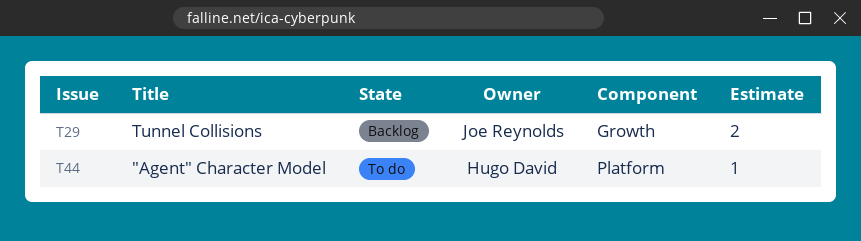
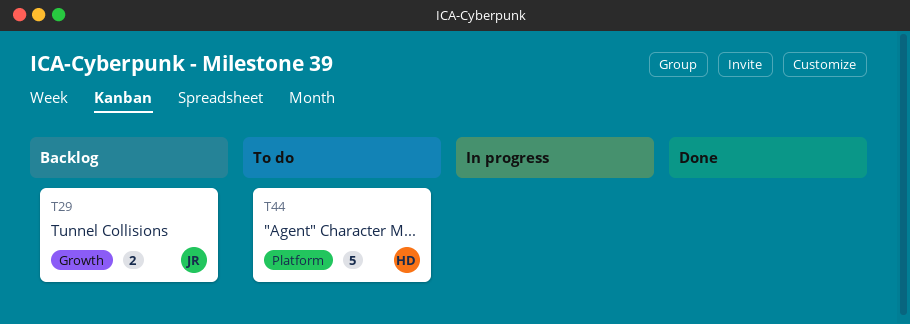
T44, estimate: 1 -> 5

